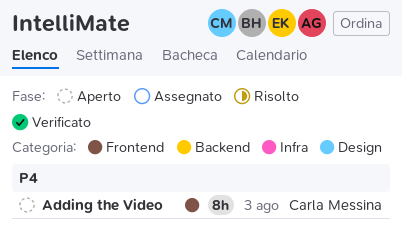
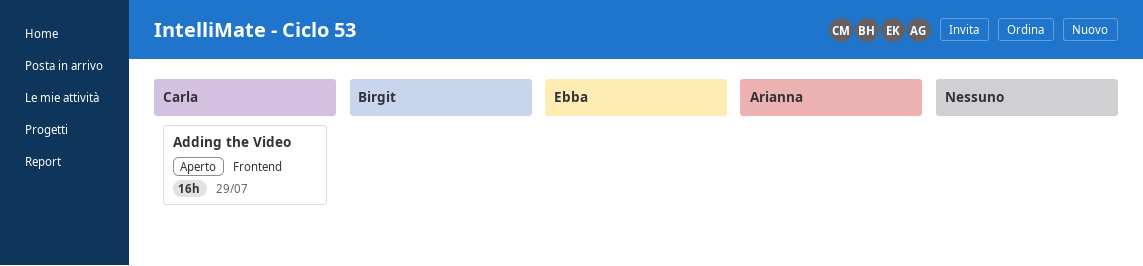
Adding the Video, estimate: 8h -> 16h
Adding the Video, due: Aug 3 -> Jul 29

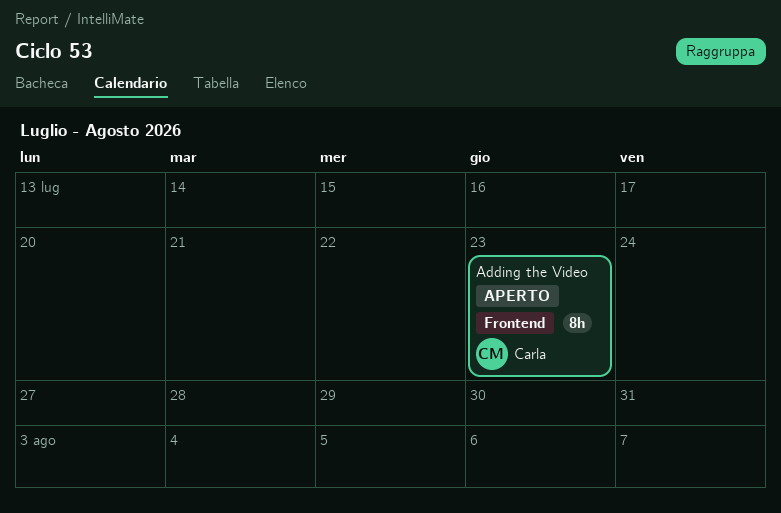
Adding the Video, estimate: 16h -> 8h
Adding the Video, due: Jul 29 -> Jul 23

